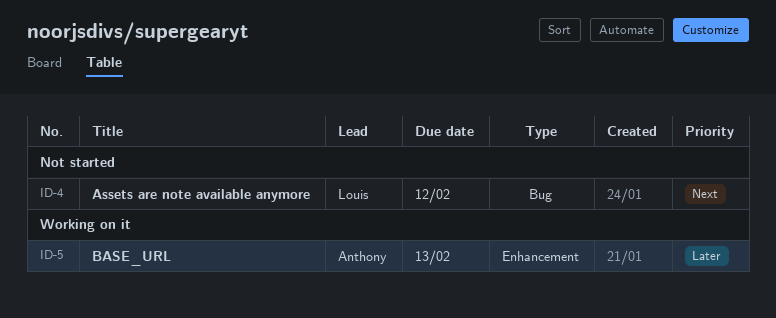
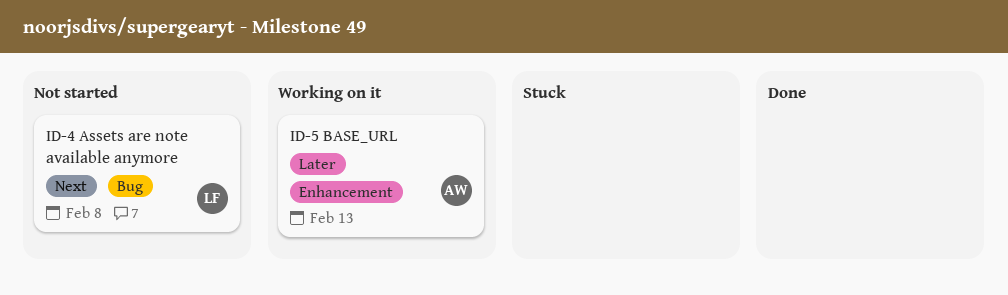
ID-4, due: Feb 12 -> Feb 8

